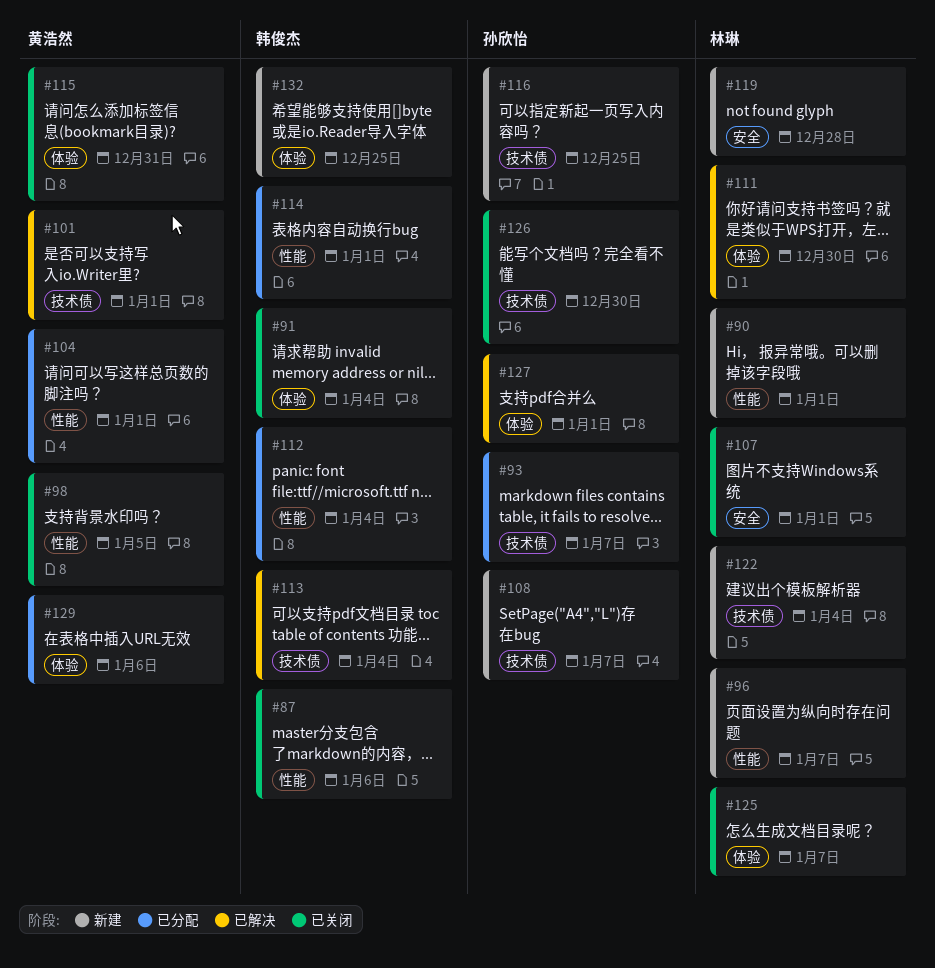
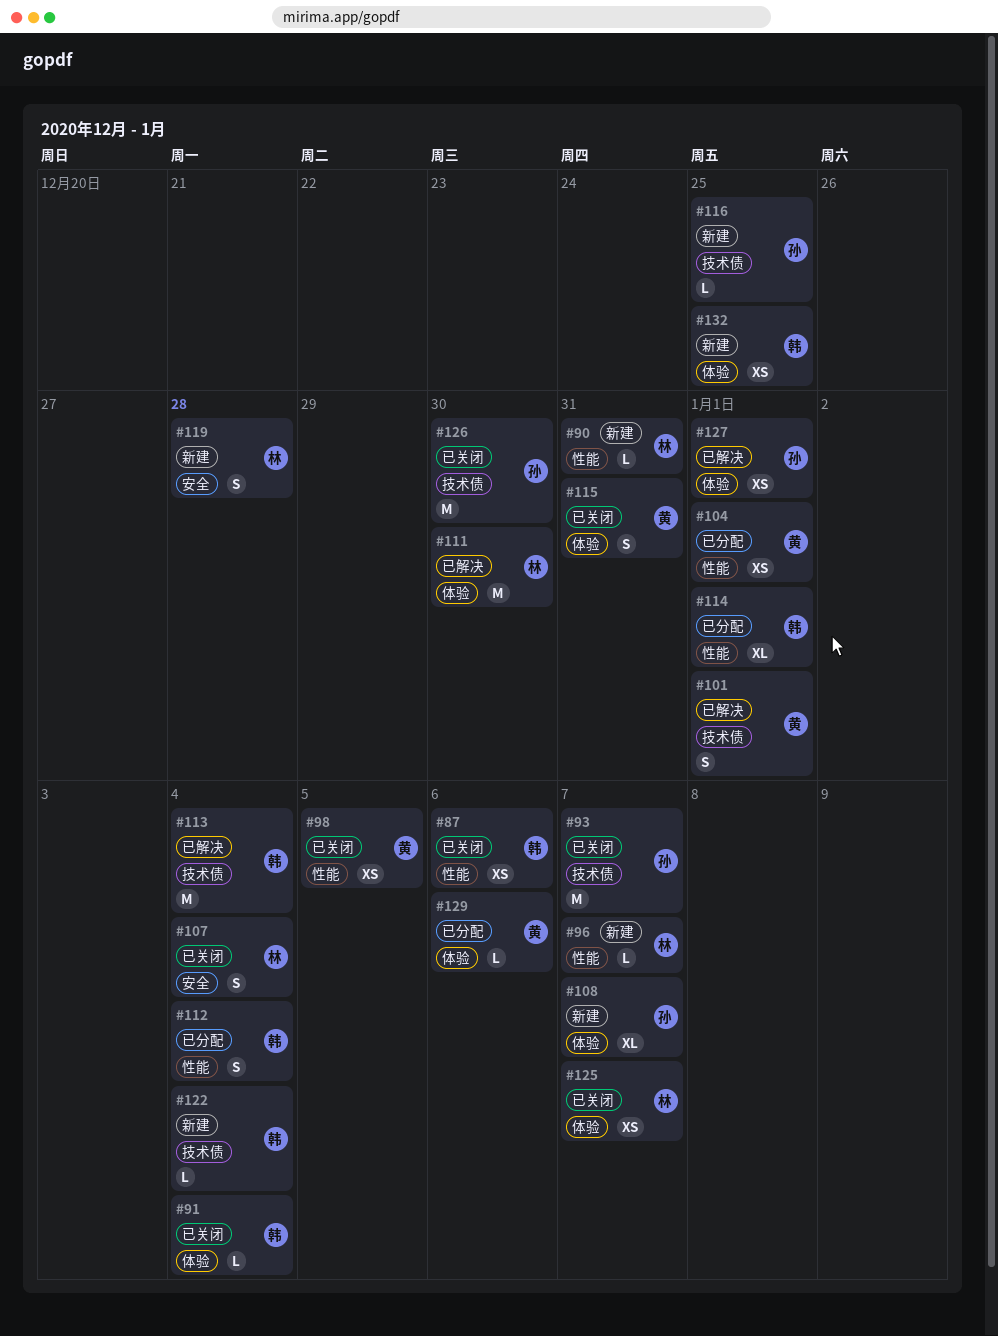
#90, due: Jan 1 -> Dec 31
#93, status: 已分配 -> 已关闭
#107, due: Jan 1 -> Jan 4
#108, label: 技术债 -> 体验
#122, owner: 林琳 -> 韩俊杰

